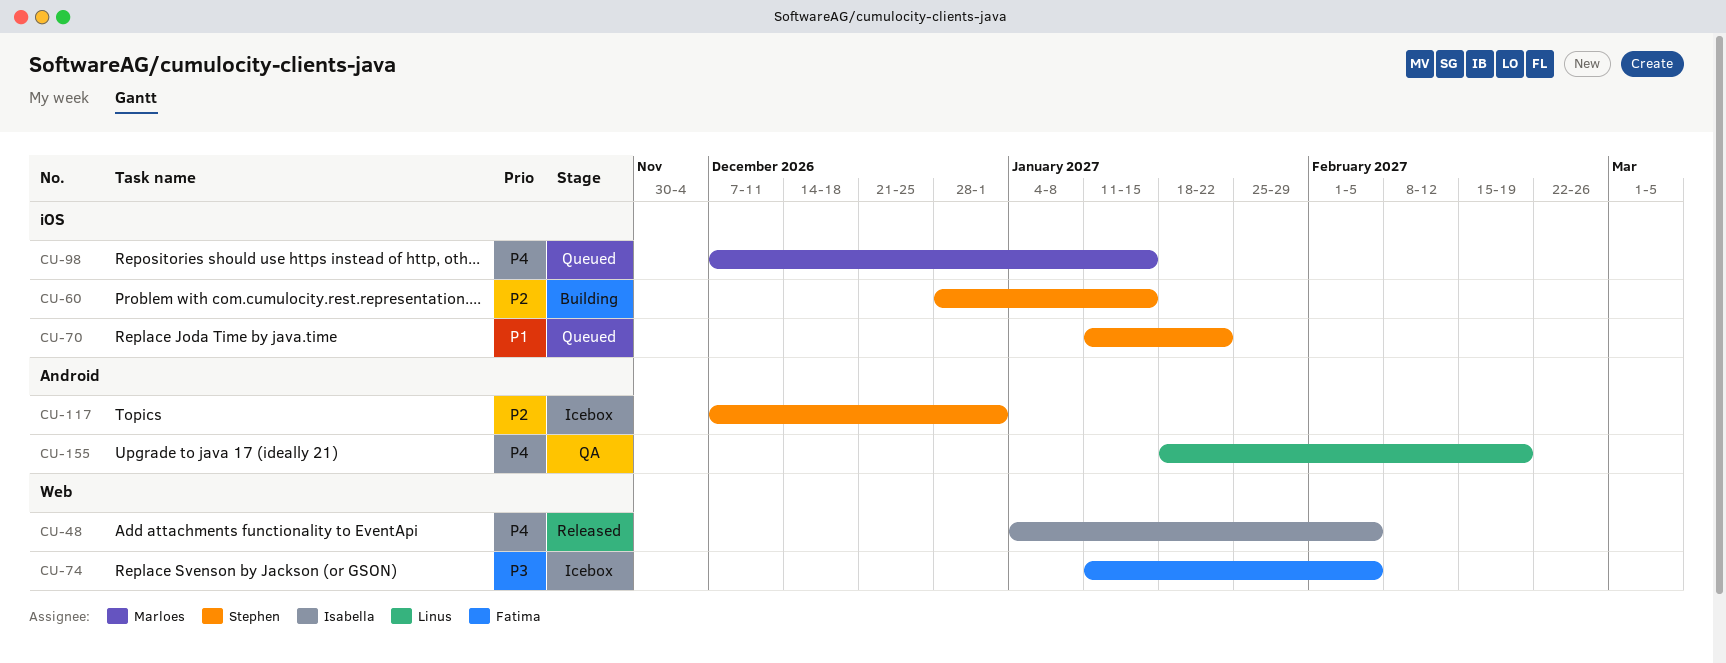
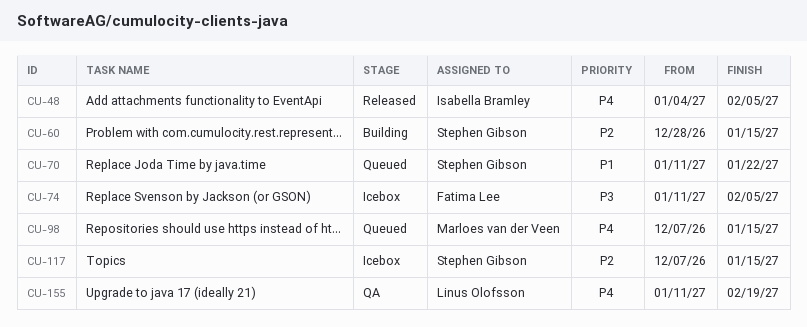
CU-117, due: Jan 1 -> Jan 15
CU-155, start: Jan 18 -> Jan 11

